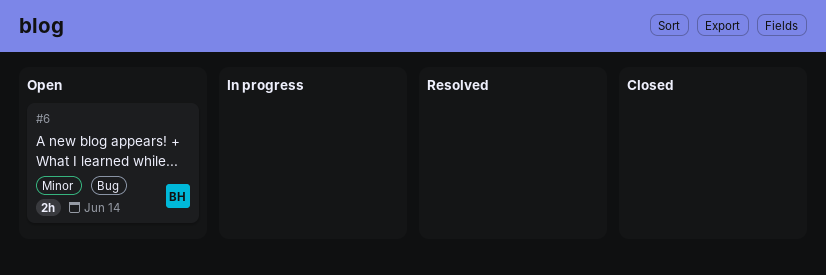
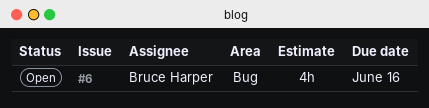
#6, estimate: 2h -> 4h
#6, due: Jun 14 -> Jun 16

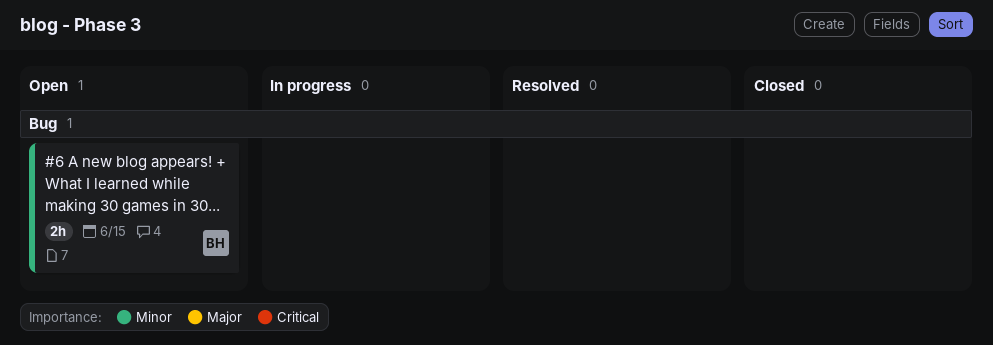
#6, estimate: 4h -> 2h
#6, due: Jun 16 -> Jun 15

